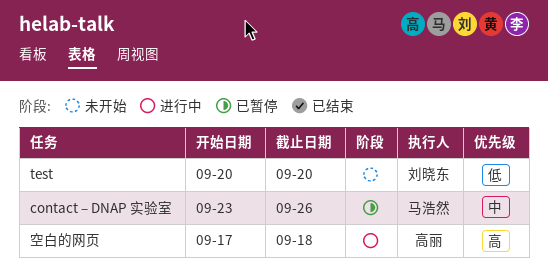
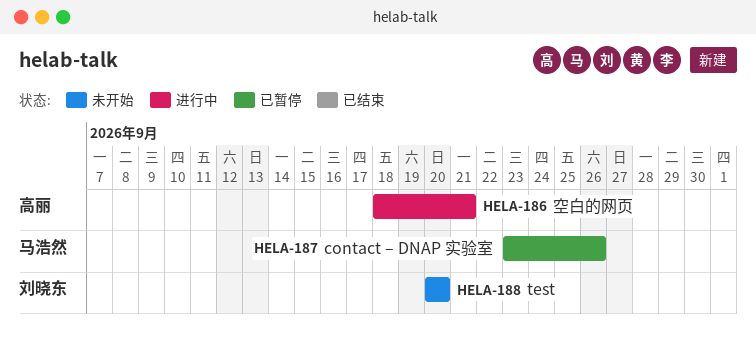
空白的网页, start: Sep 17 -> Sep 18
空白的网页, due: Sep 18 -> Sep 21

